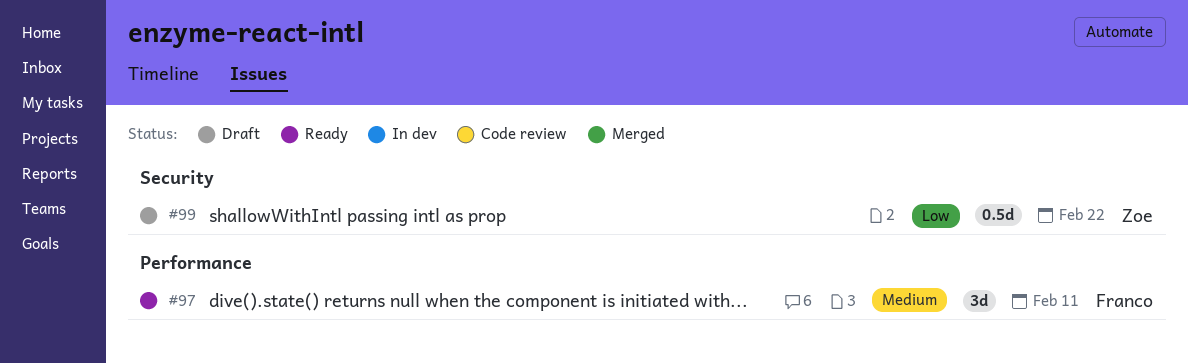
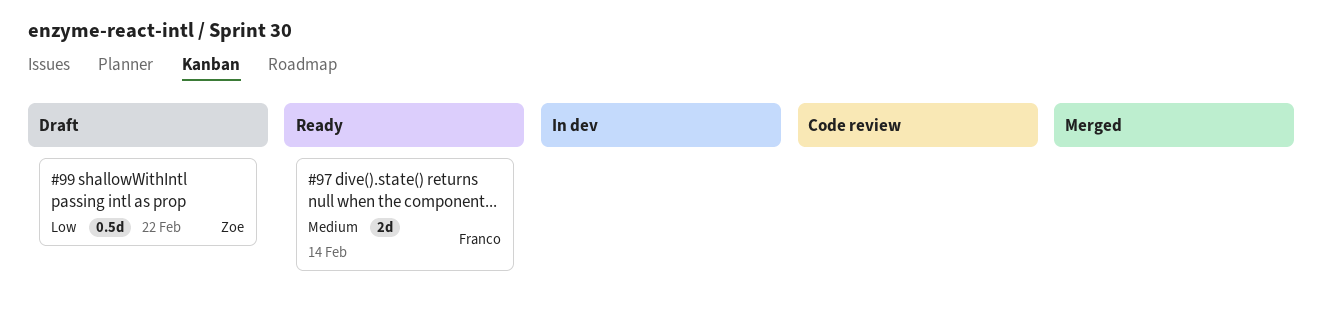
#97, estimate: 3d -> 2d
#97, due: Feb 11 -> Feb 14

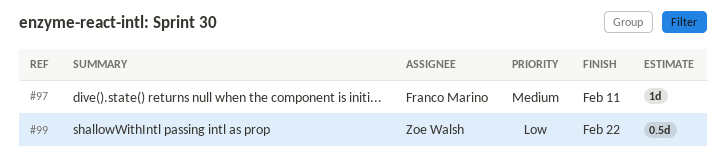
#97, estimate: 2d -> 1d
#97, due: Feb 14 -> Feb 11

